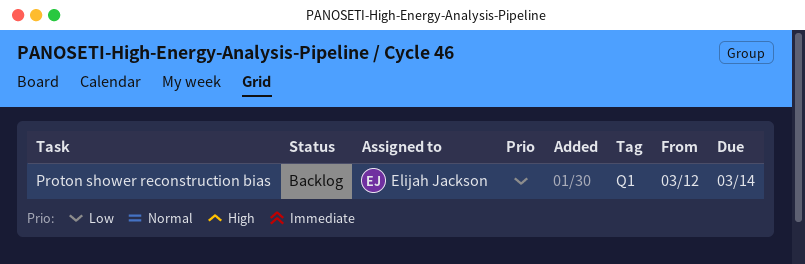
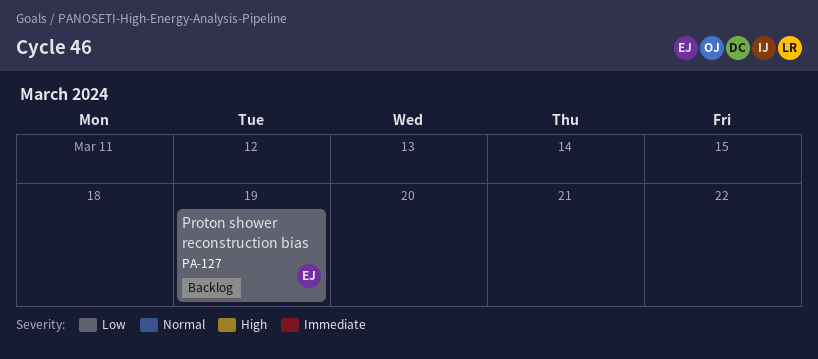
Proton shower reconstruction bias, due: Mar 14 -> Mar 19

